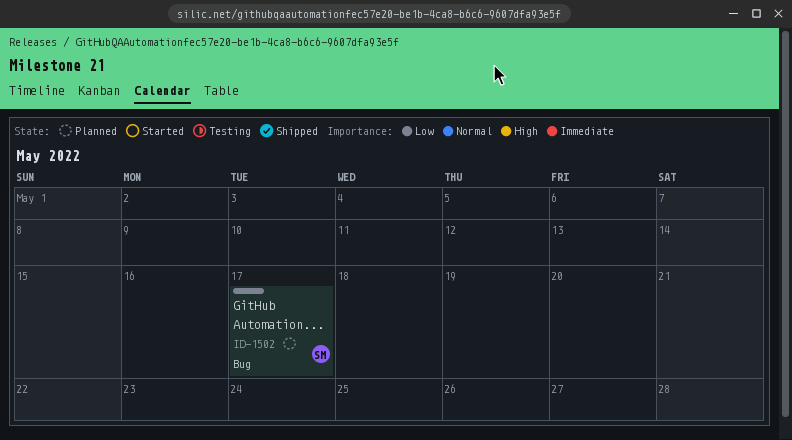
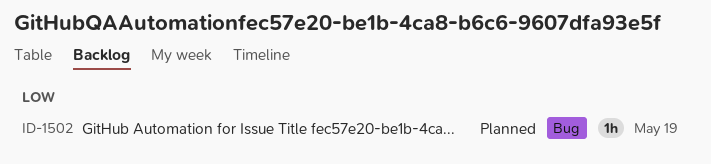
ID-1502, due: May 17 -> May 19

